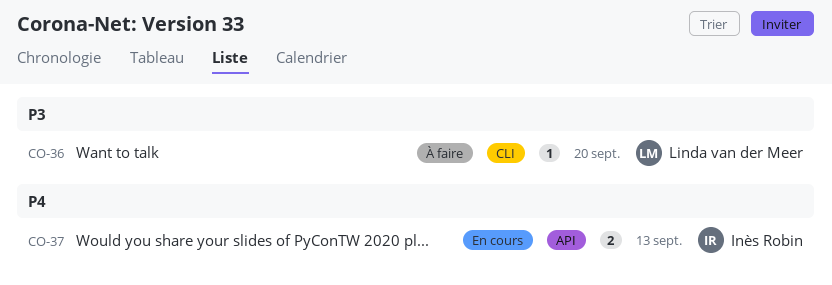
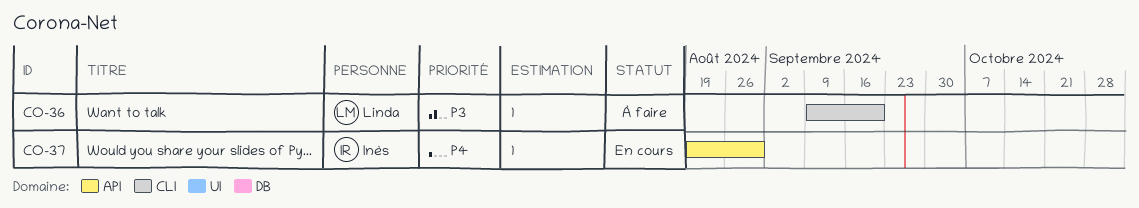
CO-37, estimate: 2 -> 1
CO-37, due: Sep 13 -> Aug 30

